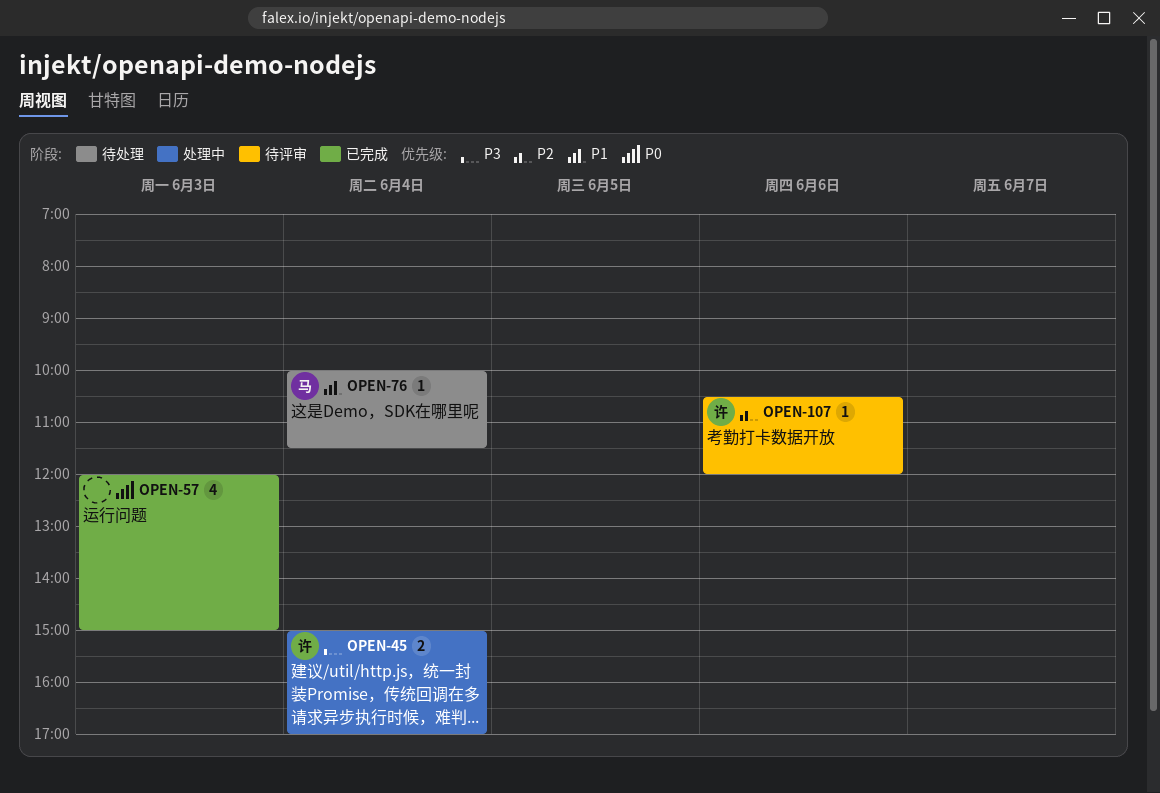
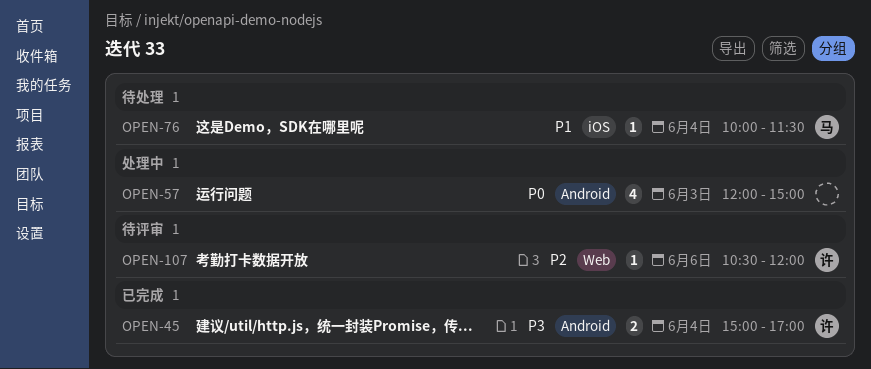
OPEN-45, status: 处理中 -> 已完成
OPEN-57, status: 已完成 -> 处理中

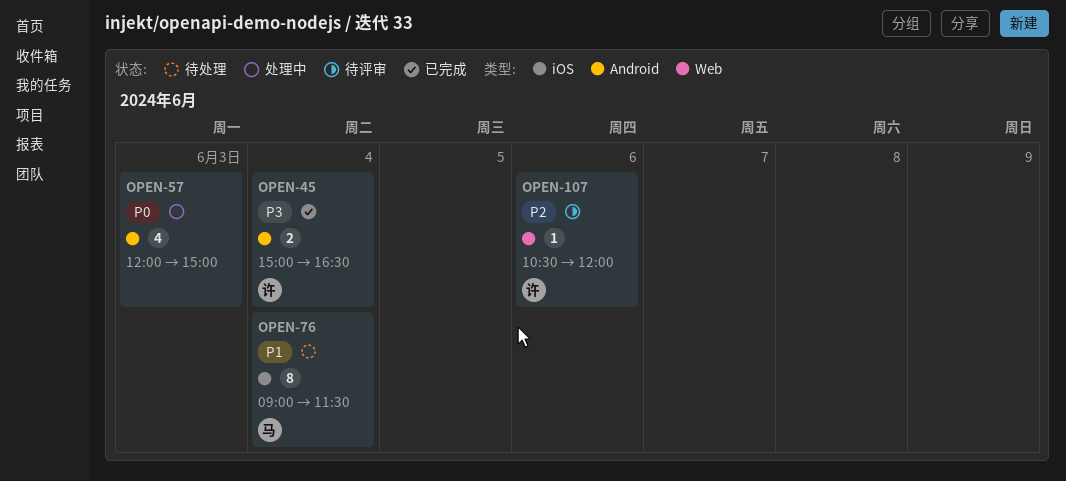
OPEN-45, ends: 17:00 -> 16:30
OPEN-76, estimate: 1 -> 8
OPEN-76, begins: 10:00 -> 09:00

